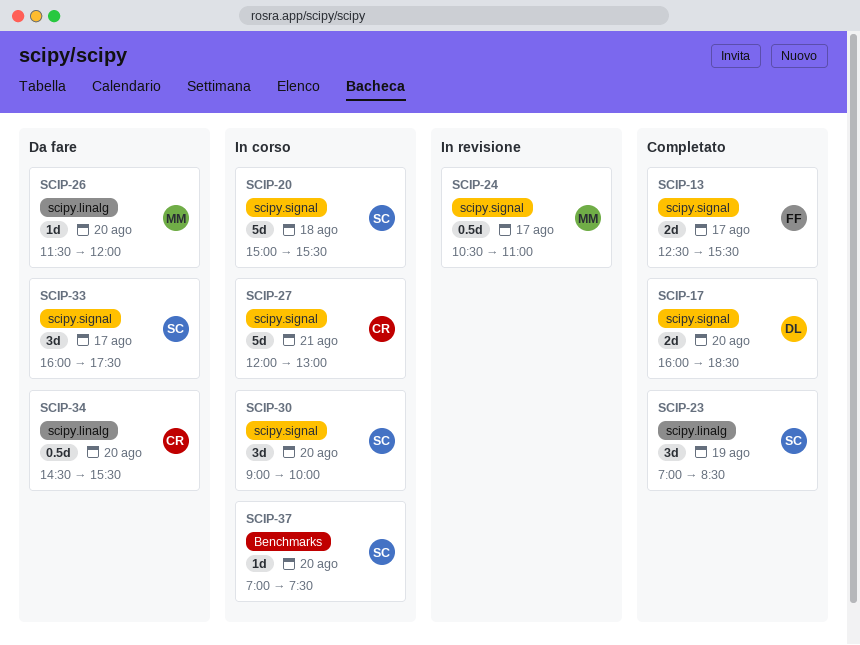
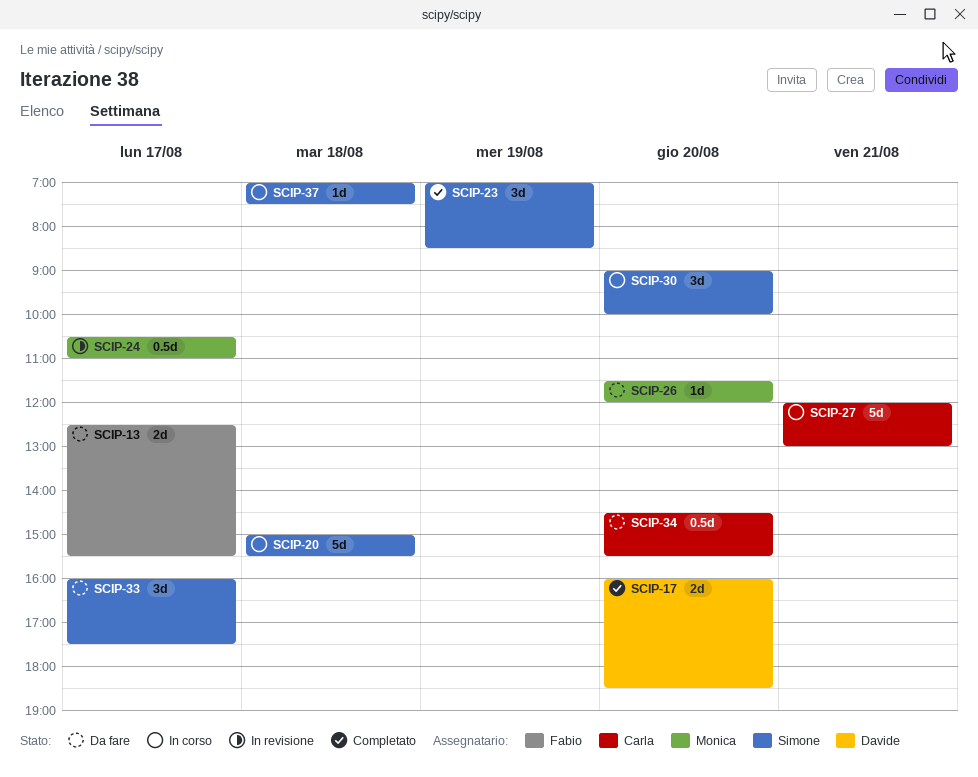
SCIP-13, status: Completato -> Da fare
SCIP-37, day: Aug 20 -> Aug 18

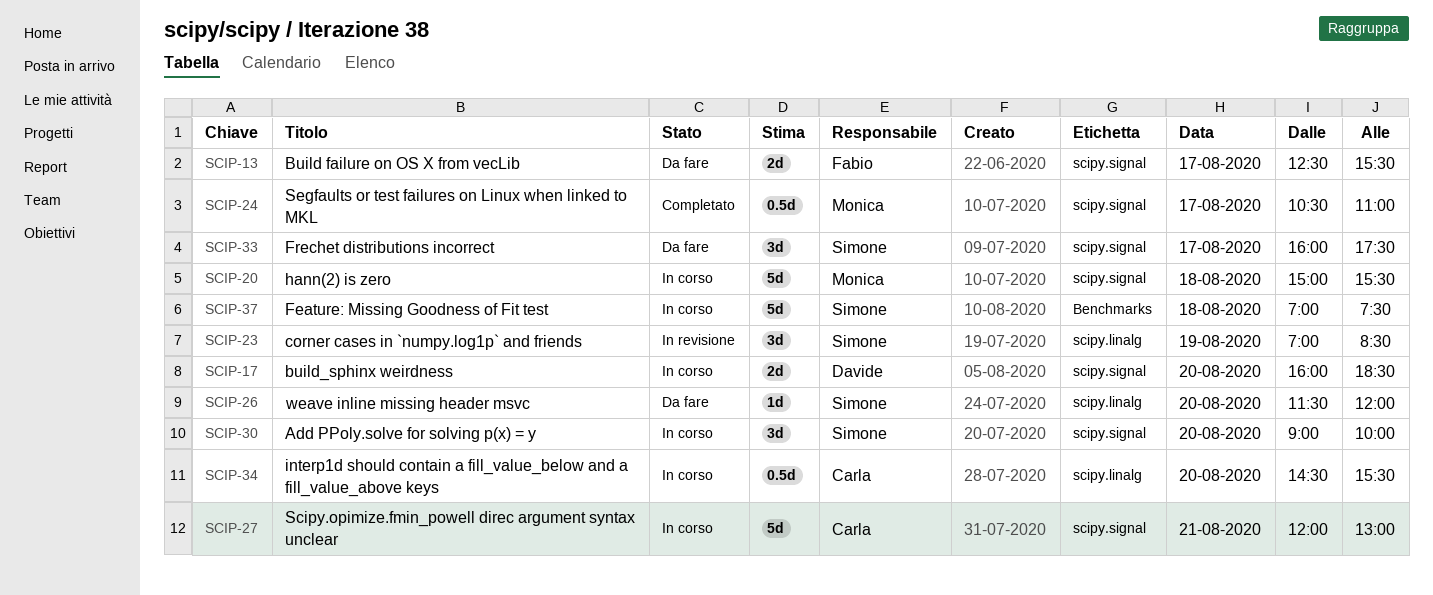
SCIP-17, status: Completato -> In corso
SCIP-20, owner: Simone -> Monica
SCIP-23, status: Completato -> In revisione
SCIP-24, status: In revisione -> Completato
SCIP-26, owner: Monica -> Simone
SCIP-34, status: Da fare -> In corso
SCIP-37, estimate: 1d -> 5d

